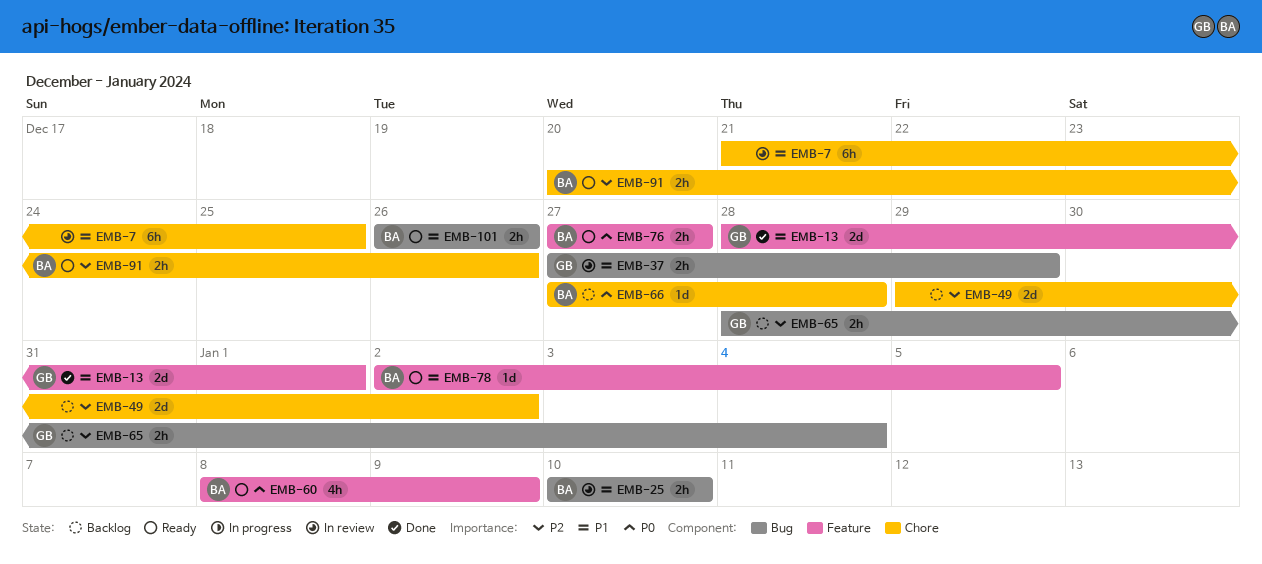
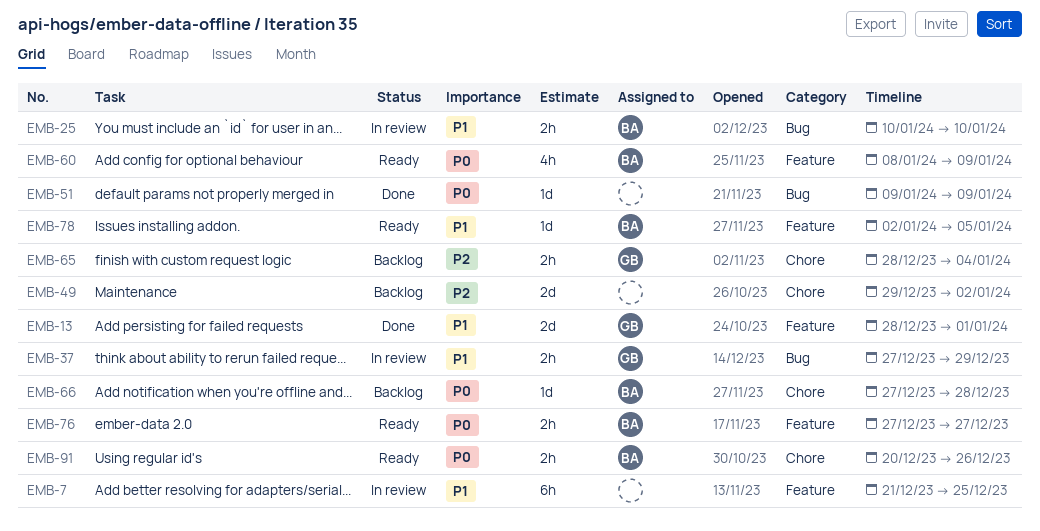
EMB-7, label: Chore -> Feature
EMB-51: none -> present
EMB-65, label: Bug -> Chore
EMB-91, priority: P2 -> P0
EMB-101: present -> none

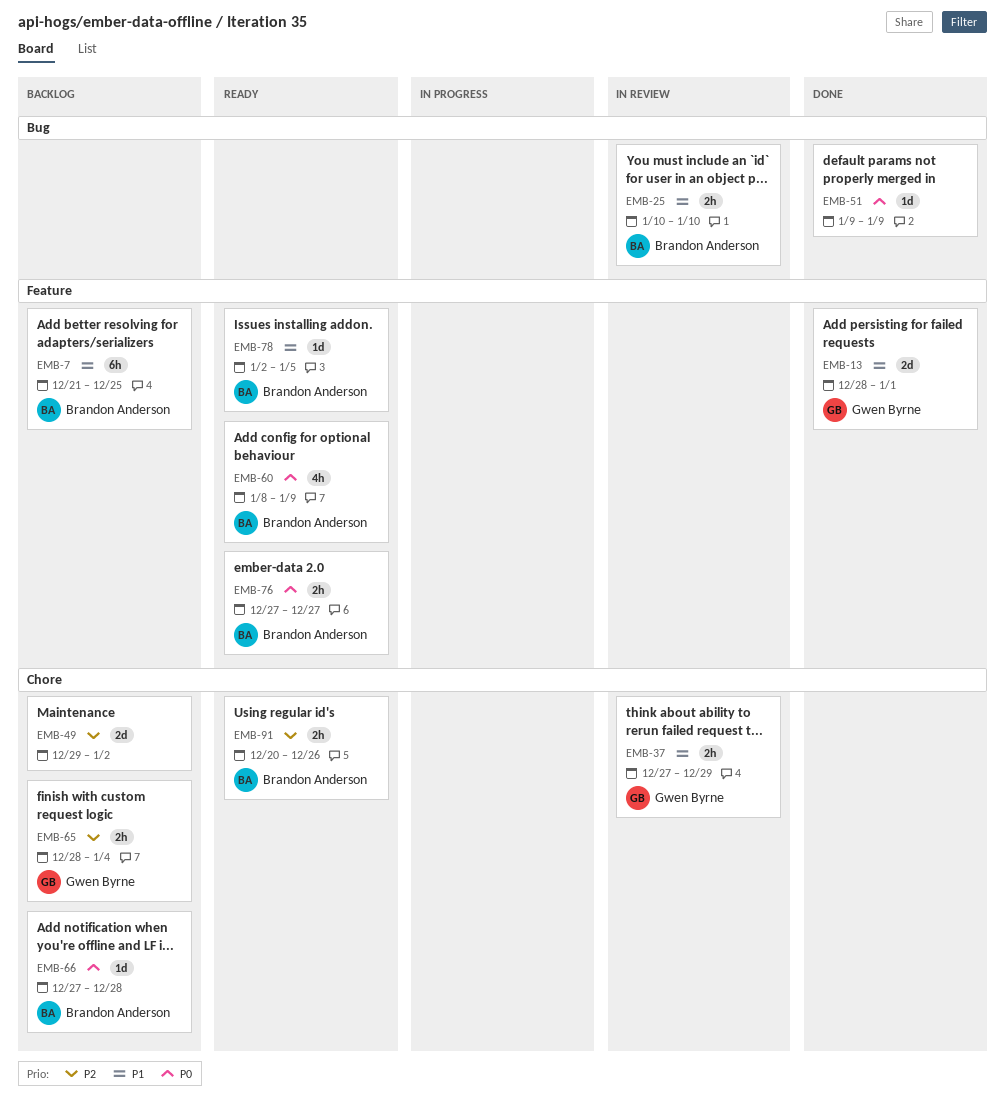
EMB-7, status: In review -> Backlog
EMB-7, owner: none -> Brandon Anderson
EMB-37, label: Bug -> Chore
EMB-91, priority: P0 -> P2

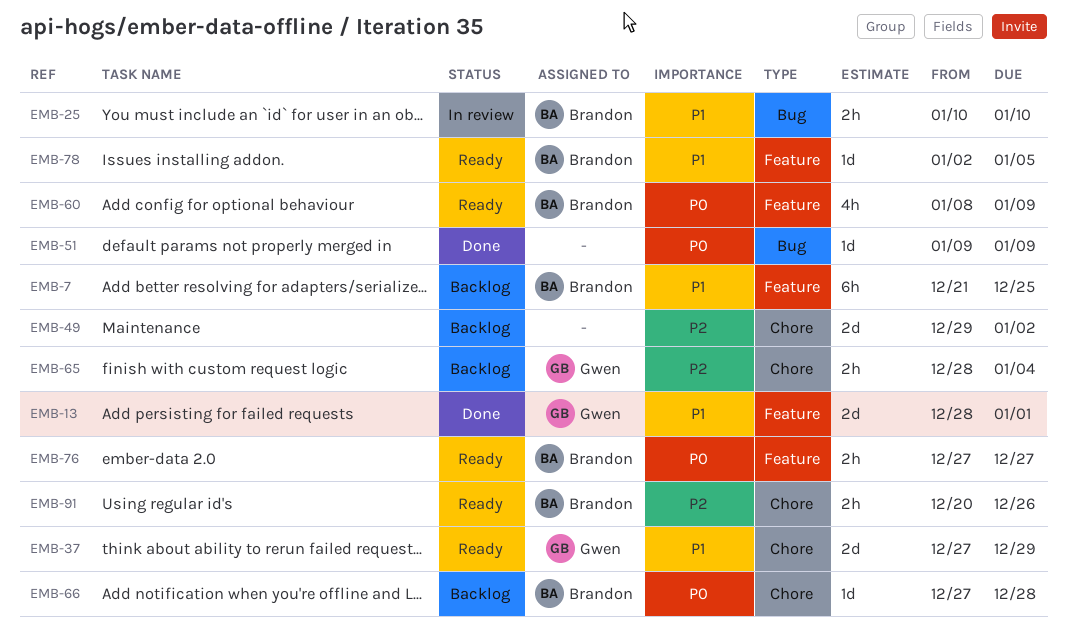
EMB-37, status: In review -> Ready
EMB-37, estimate: 2h -> 2d

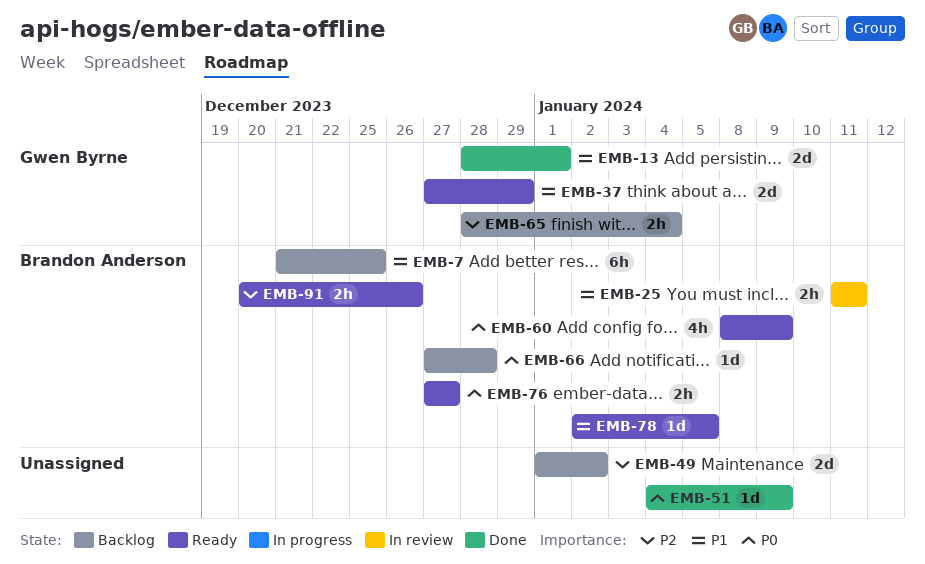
EMB-25, start: Jan 10 -> Jan 11
EMB-25, due: Jan 10 -> Jan 11
EMB-49, start: Dec 29 -> Jan 1
EMB-51, start: Jan 9 -> Jan 4

